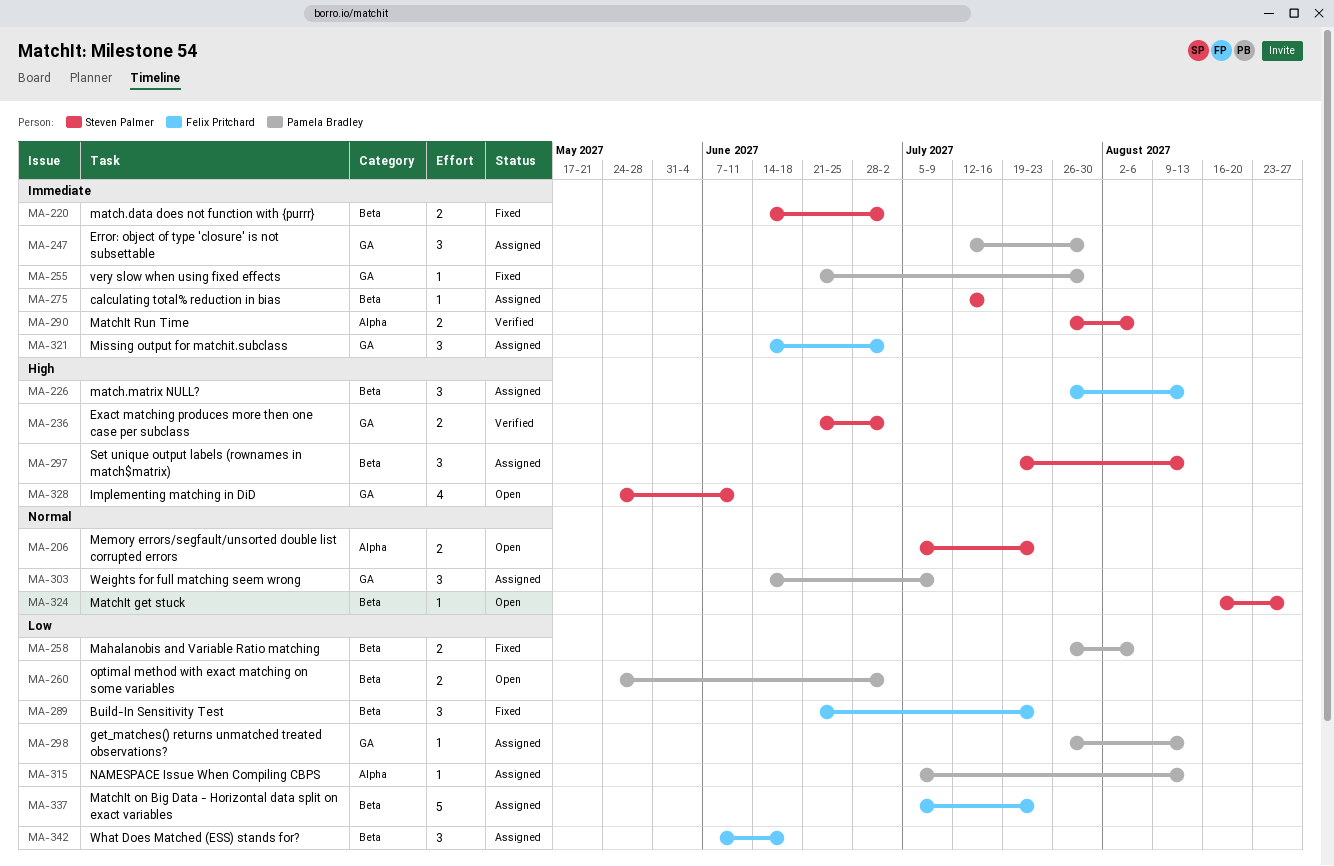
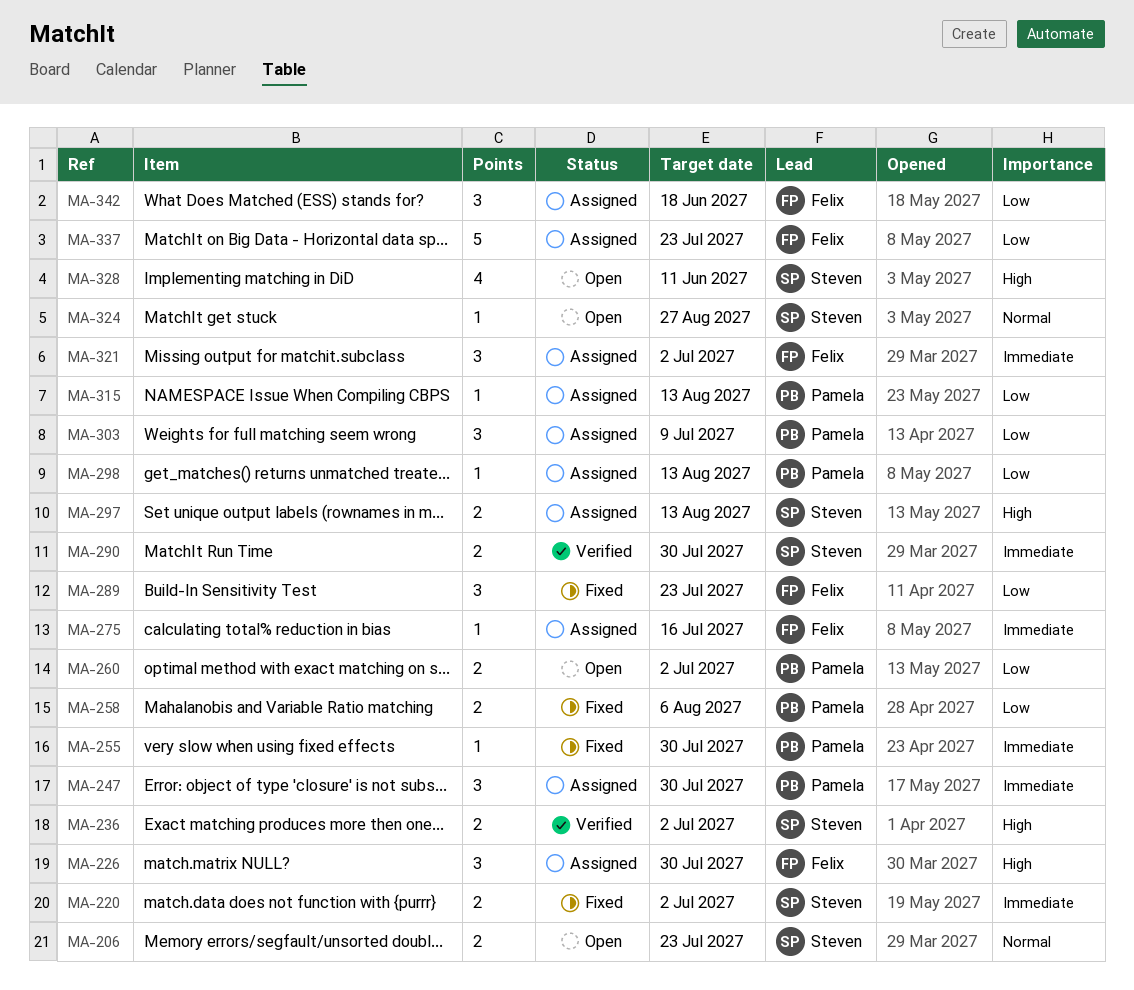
MA-226, due: Aug 13 -> Jul 30
MA-275, owner: Steven Palmer -> Felix Pritchard
MA-290, due: Aug 6 -> Jul 30
MA-297, estimate: 3 -> 2
MA-303, priority: Normal -> Low

